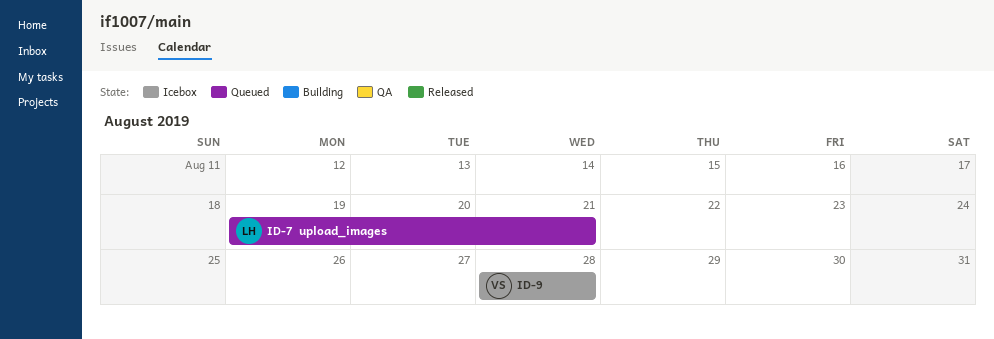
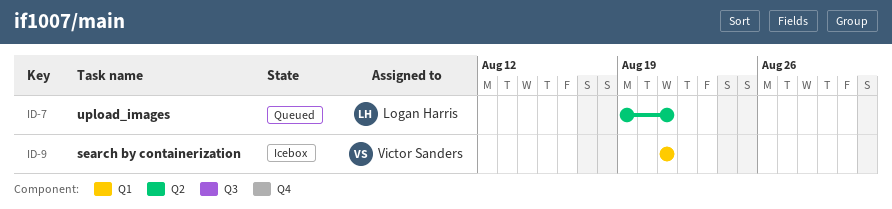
ID-9, start: Aug 28 -> Aug 21
ID-9, due: Aug 28 -> Aug 21

